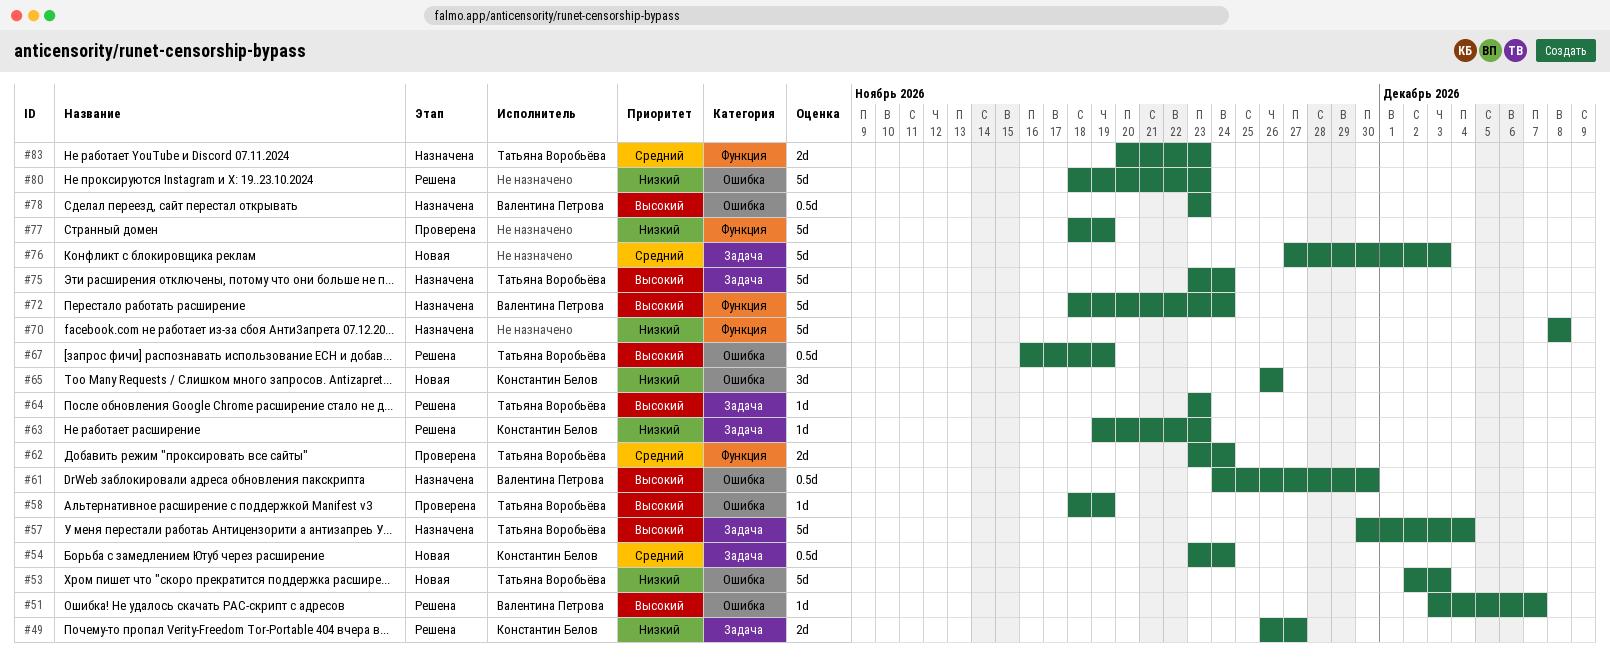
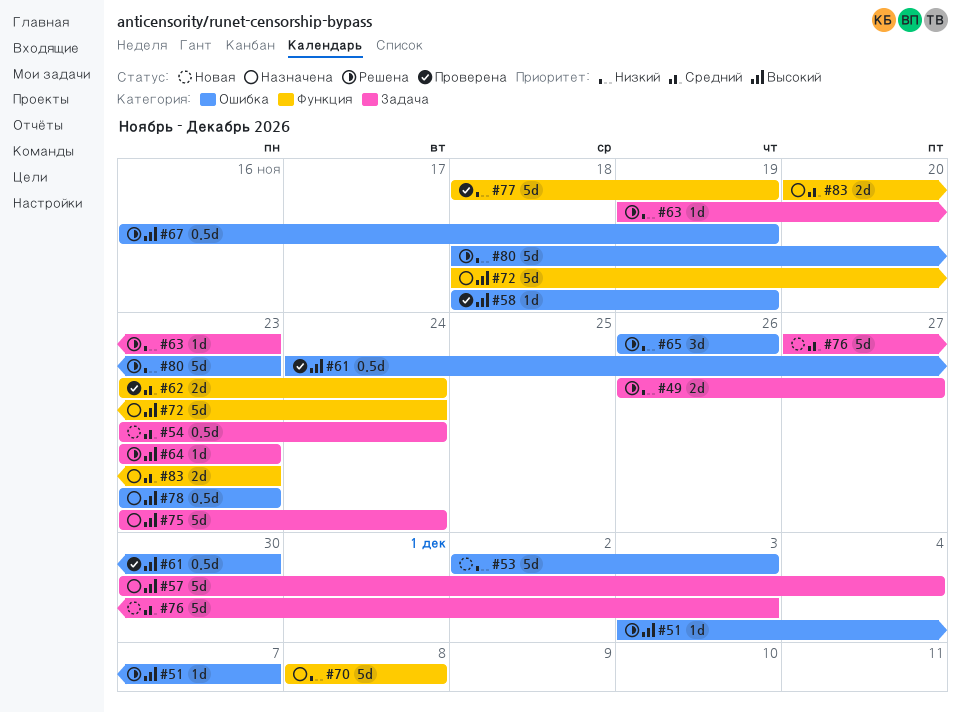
#61, status: Назначена -> Проверена
#65, status: Новая -> Решена

